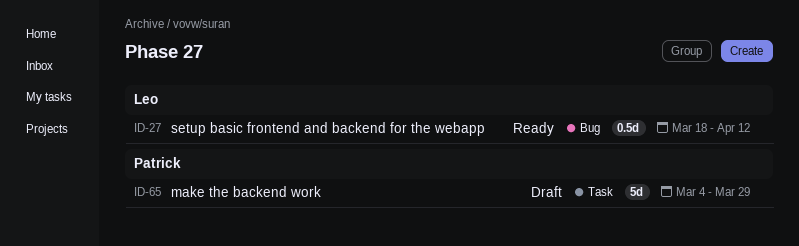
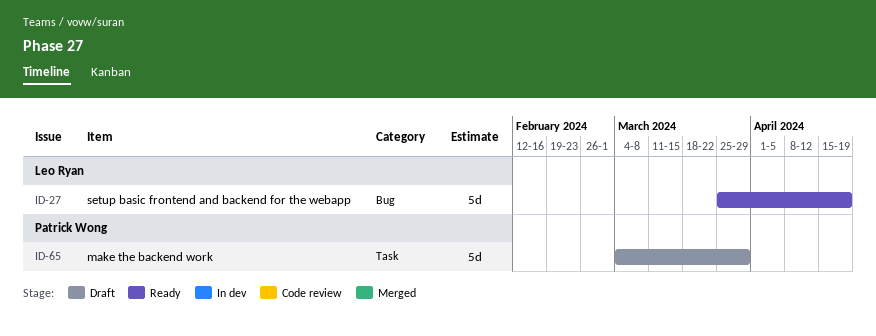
ID-27, estimate: 0.5d -> 5d
ID-27, start: Mar 18 -> Mar 25
ID-27, due: Apr 12 -> Apr 19

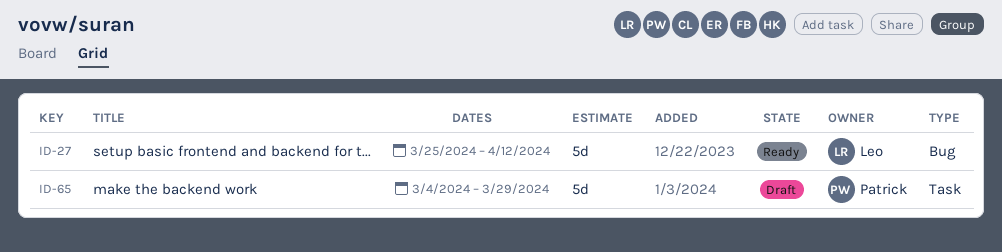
ID-27, due: Apr 19 -> Apr 12

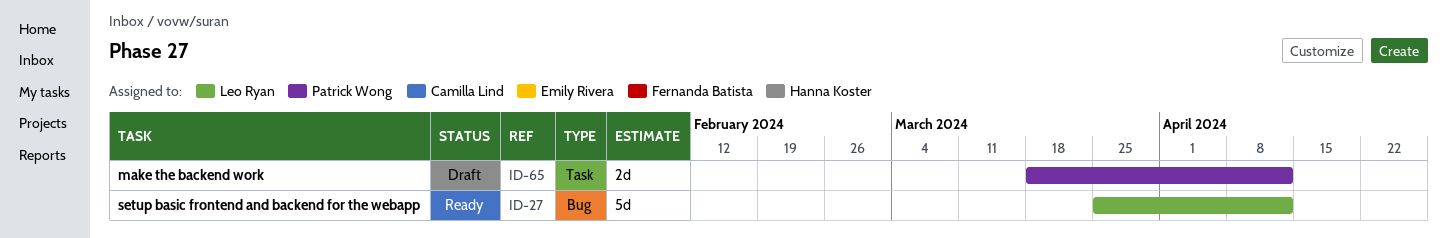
ID-65, estimate: 5d -> 2d
ID-65, start: Mar 4 -> Mar 18
ID-65, due: Mar 29 -> Apr 12

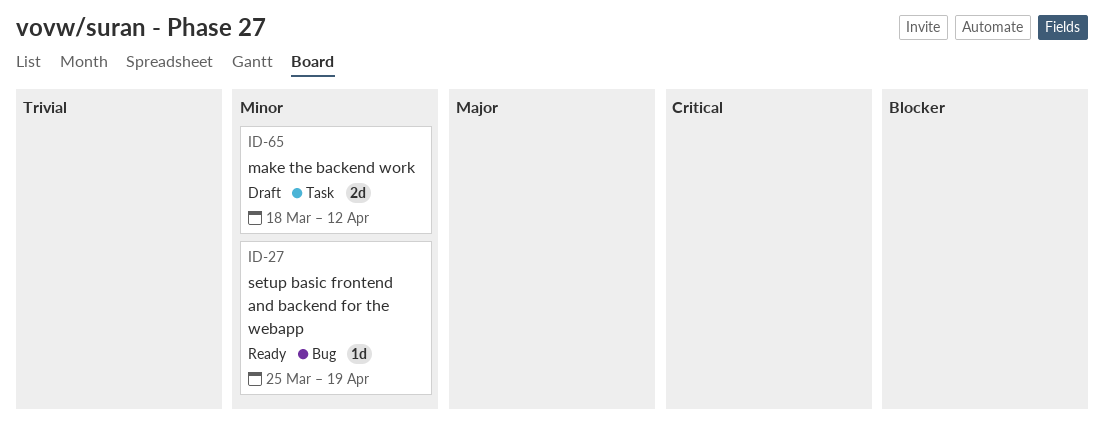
ID-27, estimate: 5d -> 1d
ID-27, due: Apr 12 -> Apr 19

